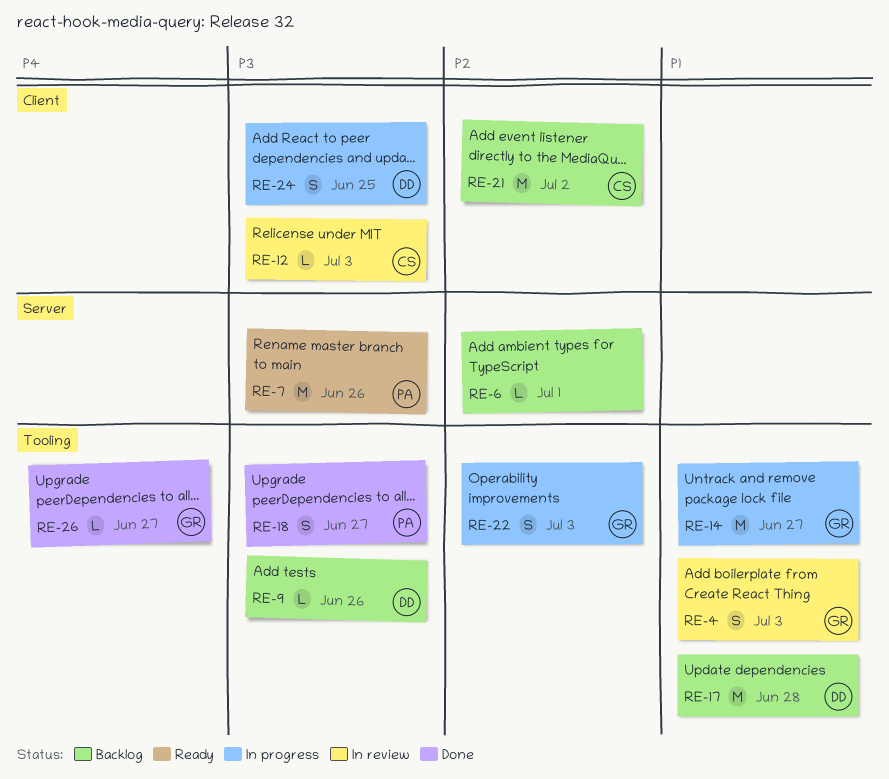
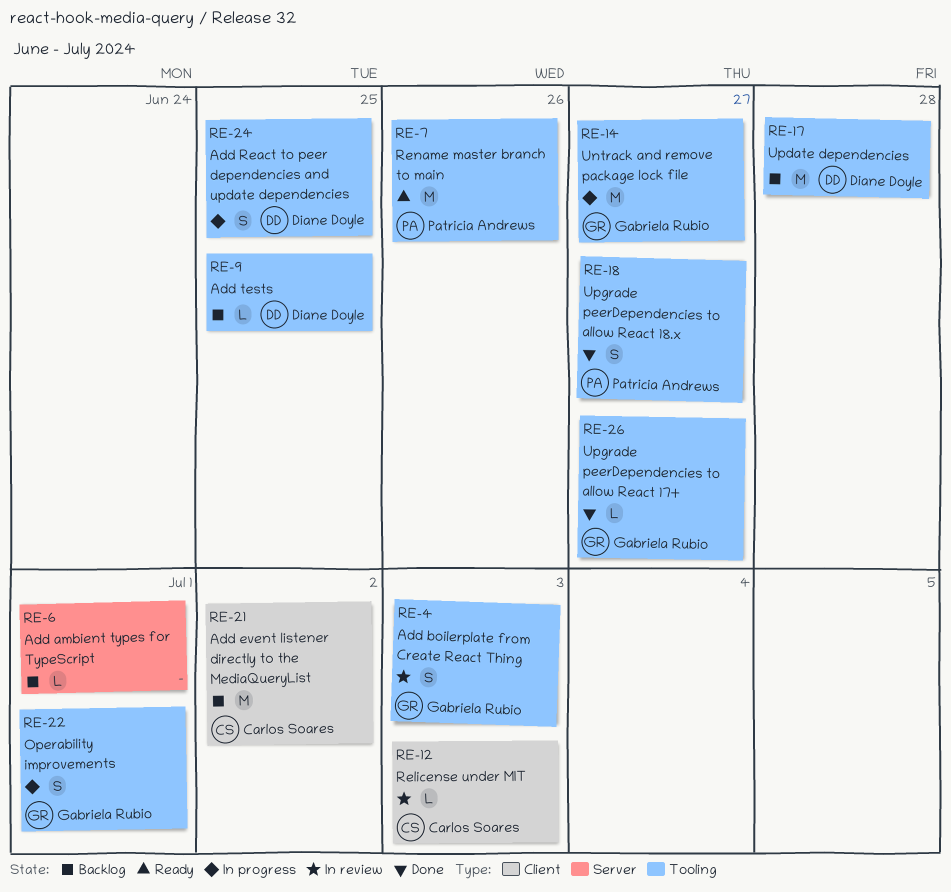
RE-7, label: Server -> Tooling
RE-9, due: Jun 26 -> Jun 25
RE-22, due: Jul 3 -> Jul 1
RE-24, label: Client -> Tooling

